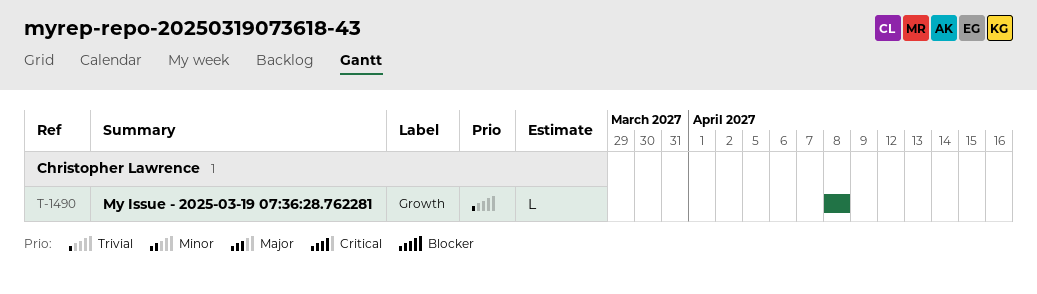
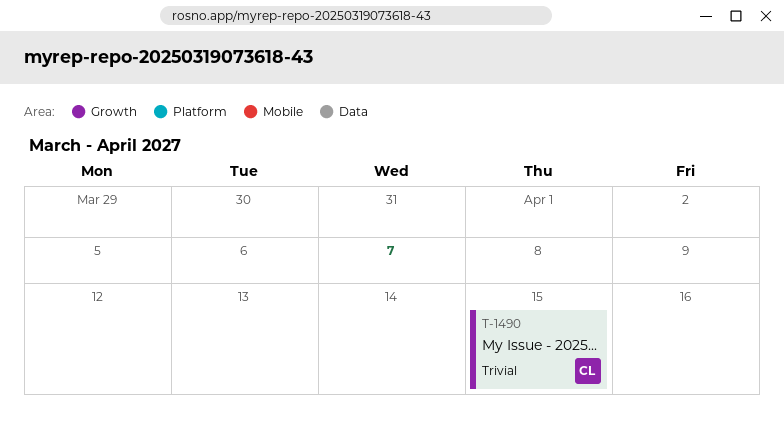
T-1490, due: Apr 8 -> Apr 15

